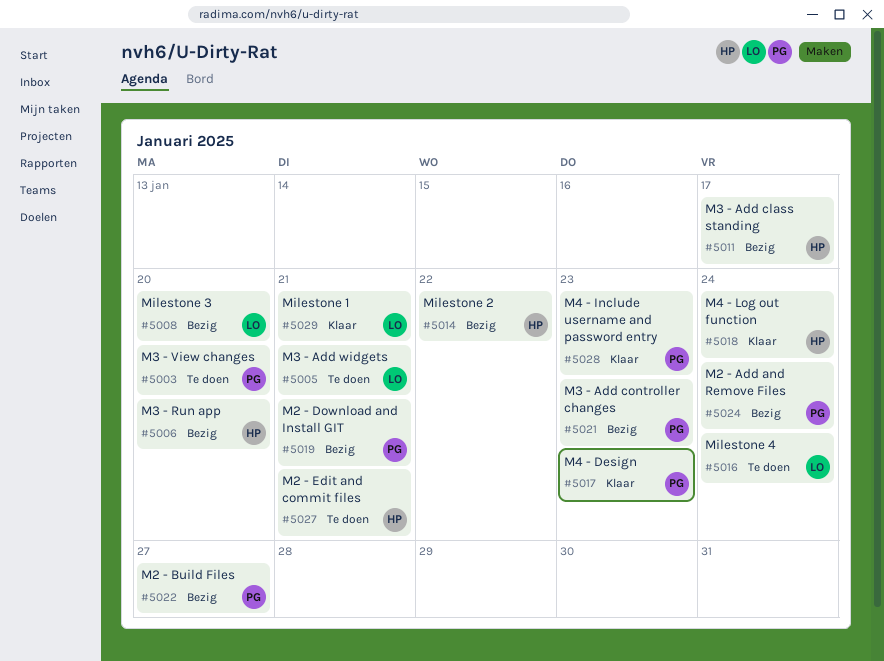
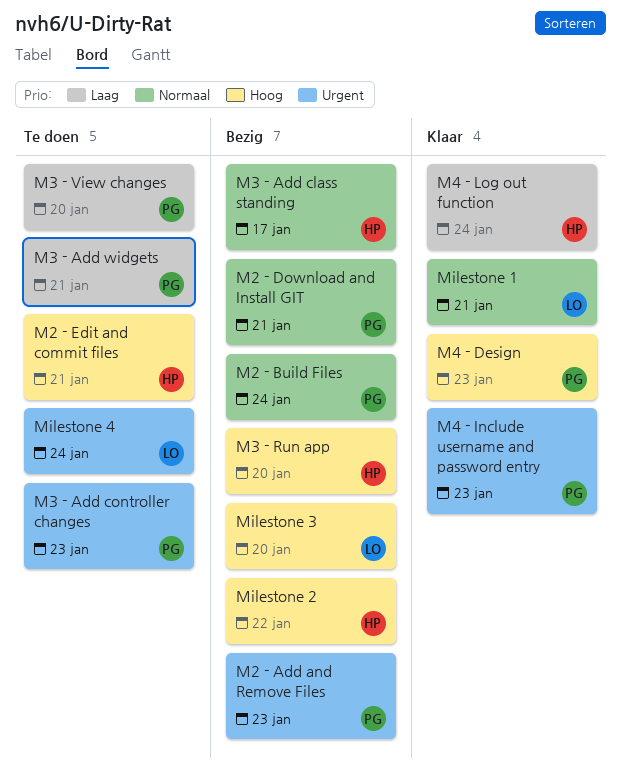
M2 - Add and Remove Files, due: Jan 24 -> Jan 23
M2 - Build Files, due: Jan 27 -> Jan 24
M3 - Add controller changes, status: Bezig -> Te doen
M3 - Add widgets, owner: LO -> PG

